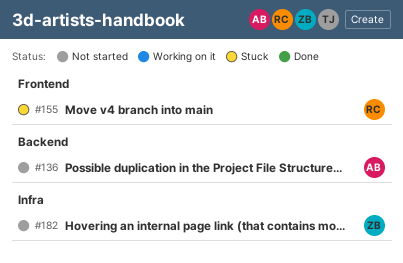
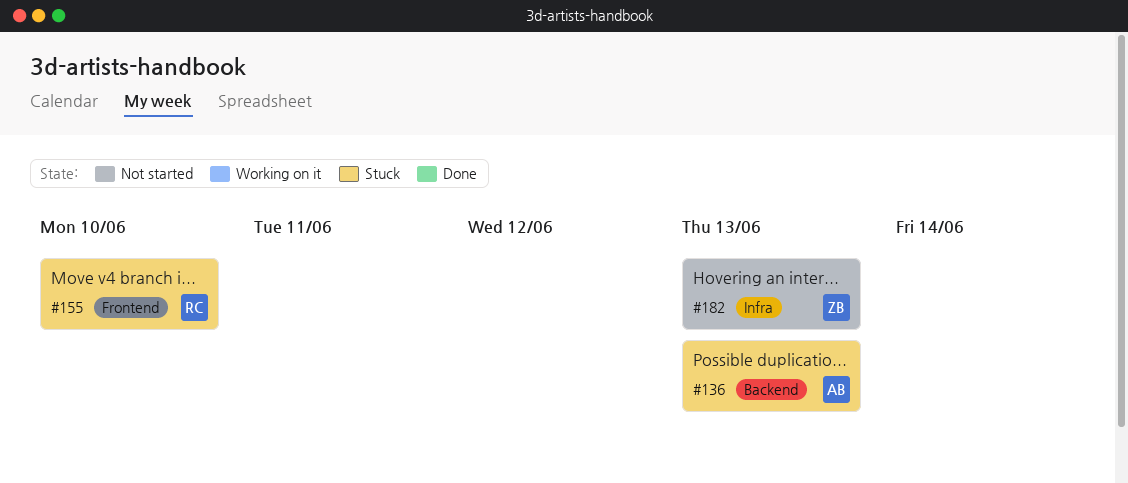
#136, status: Not started -> Stuck

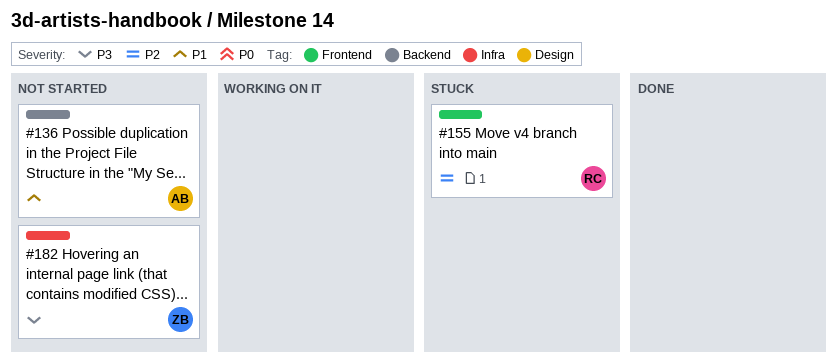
#136, status: Stuck -> Not started

